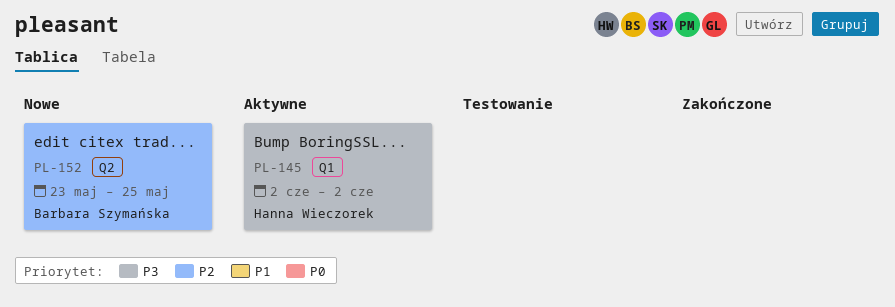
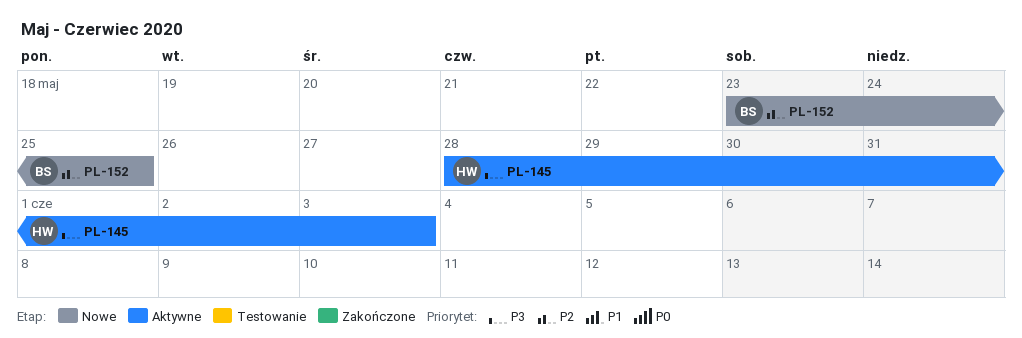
PL-145, start: Jun 2 -> May 28
PL-145, due: Jun 2 -> Jun 3

